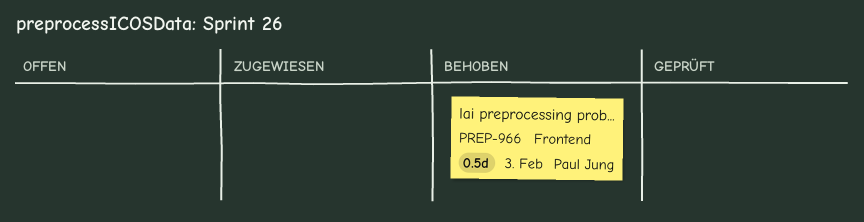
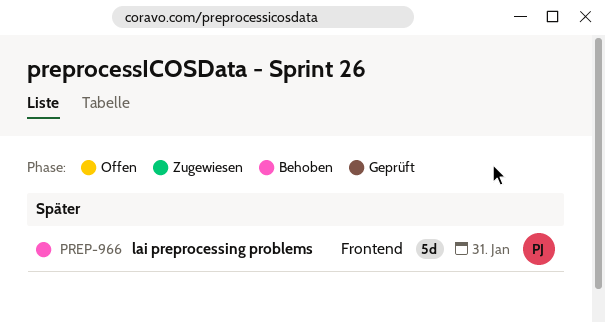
PREP-966, estimate: 0.5d -> 5d
PREP-966, due: Feb 3 -> Jan 31

